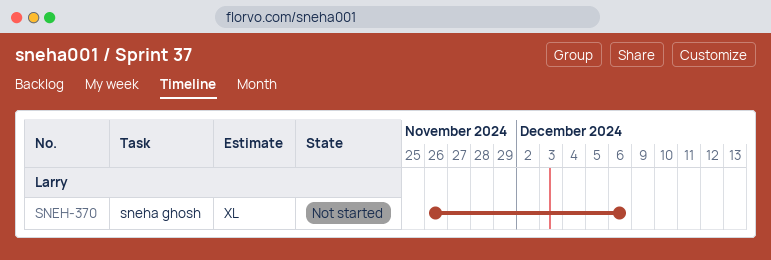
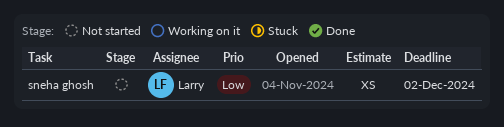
sneha ghosh, estimate: XL -> XS
sneha ghosh, due: Dec 6 -> Dec 2

